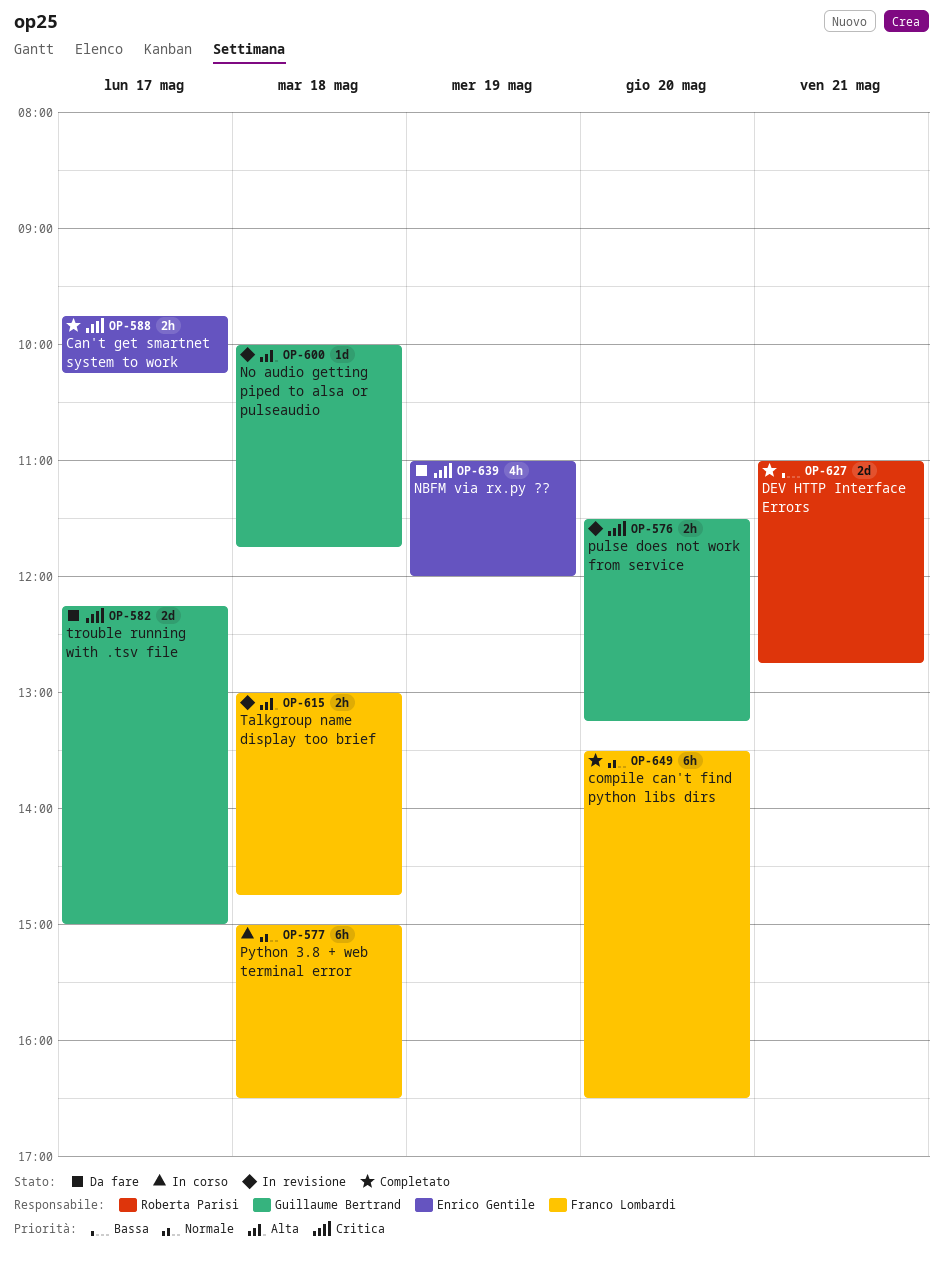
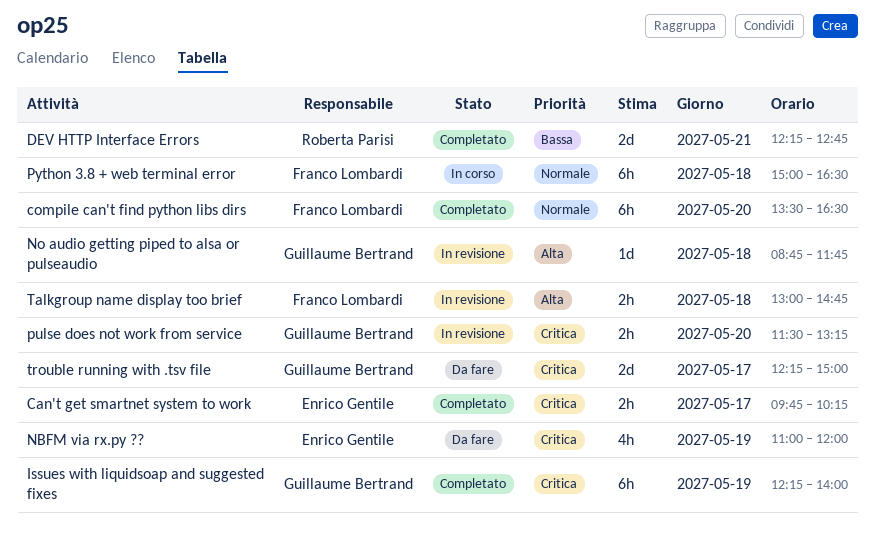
DEV HTTP Interface Errors, begins: 11:00 -> 12:15
Issues with liquidsoap and suggested fixes: none -> present
No audio getting piped to alsa or pulseaudio, begins: 10:00 -> 08:45

